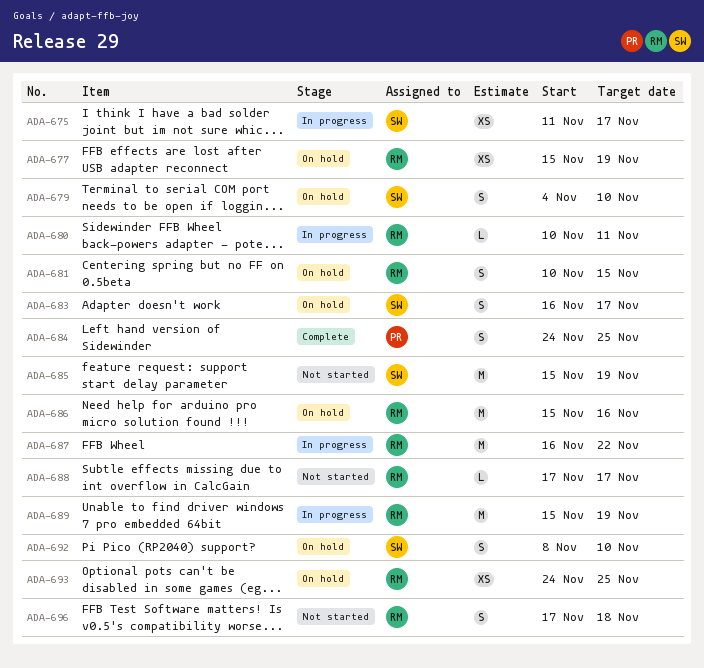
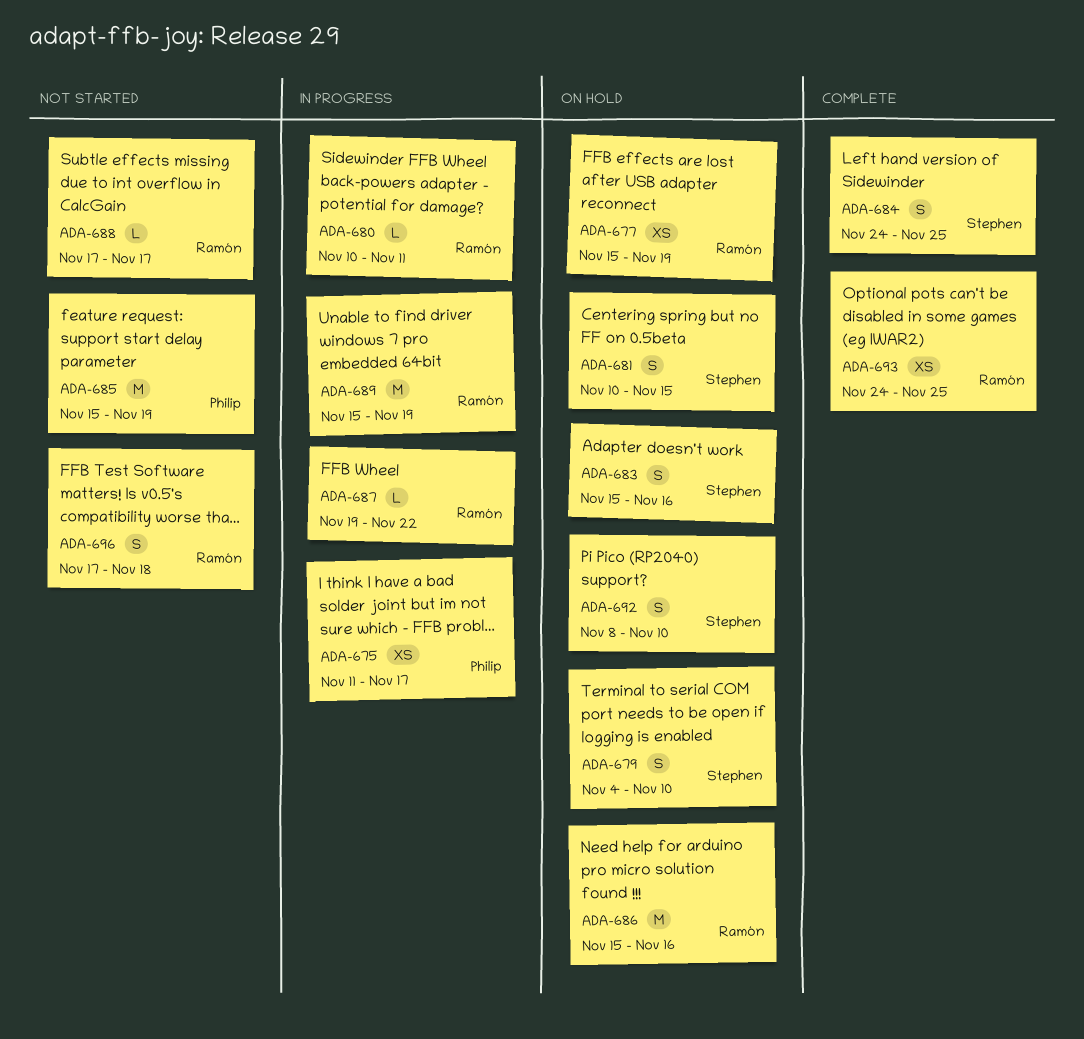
ADA-675, owner: Stephen -> Philip
ADA-681, owner: Ramón -> Stephen
ADA-683, start: Nov 16 -> Nov 15
ADA-683, due: Nov 17 -> Nov 16
ADA-684, owner: Philip -> Stephen
ADA-685, owner: Stephen -> Philip
ADA-687, estimate: M -> L
ADA-687, start: Nov 16 -> Nov 19
ADA-693, status: On hold -> Complete

